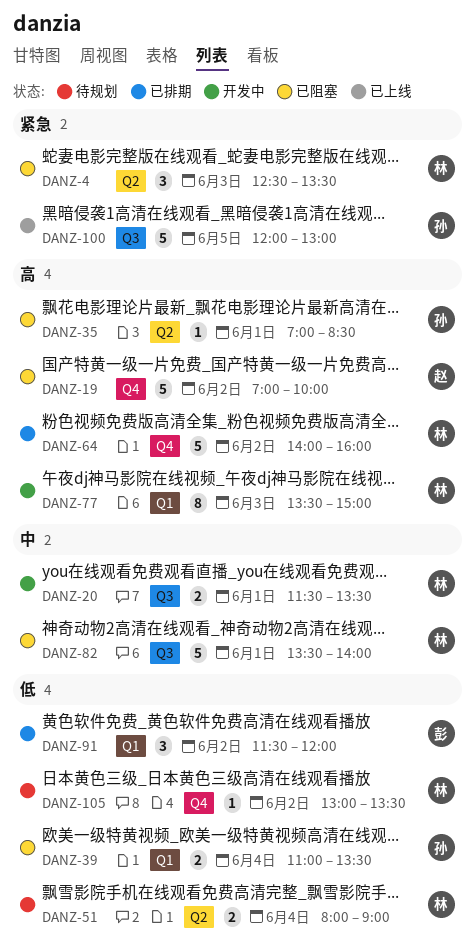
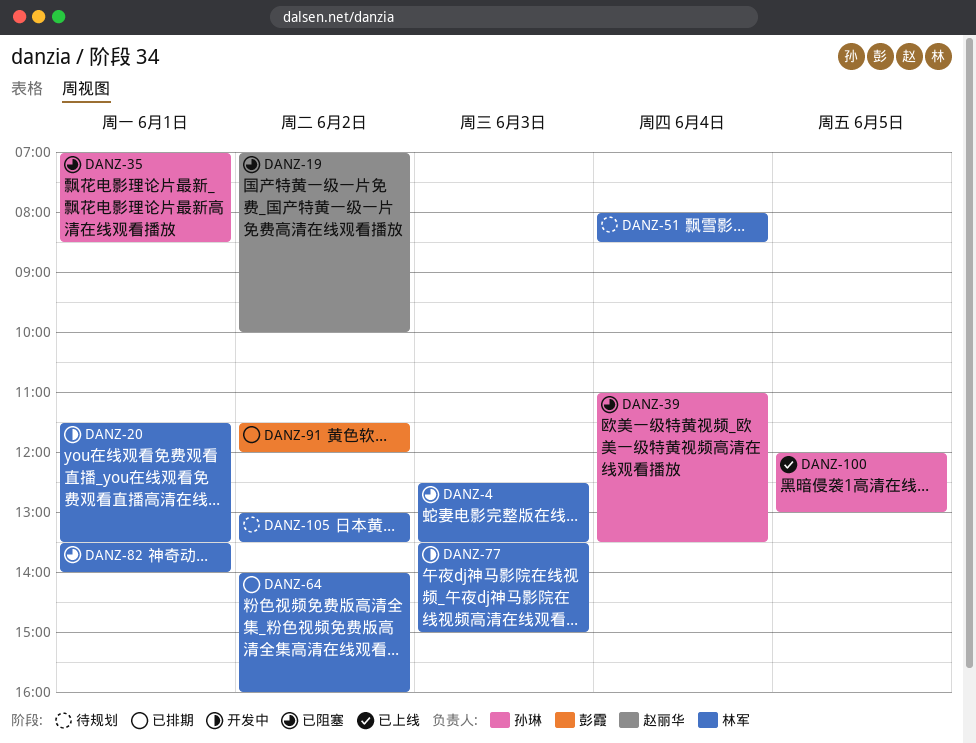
DANZ-51, ends: 09:00 -> 08:30

